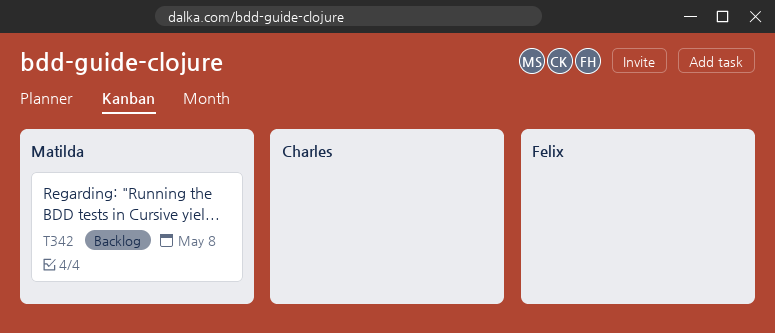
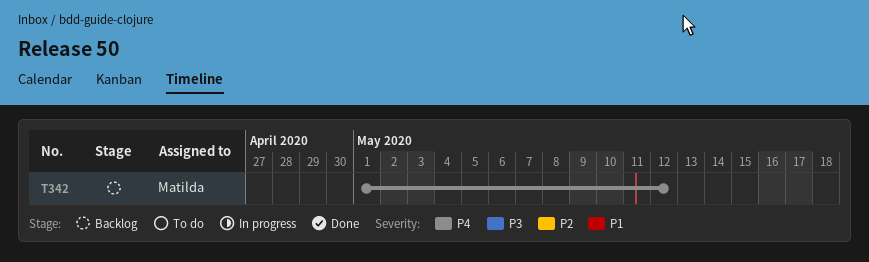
T342, due: May 8 -> May 12

